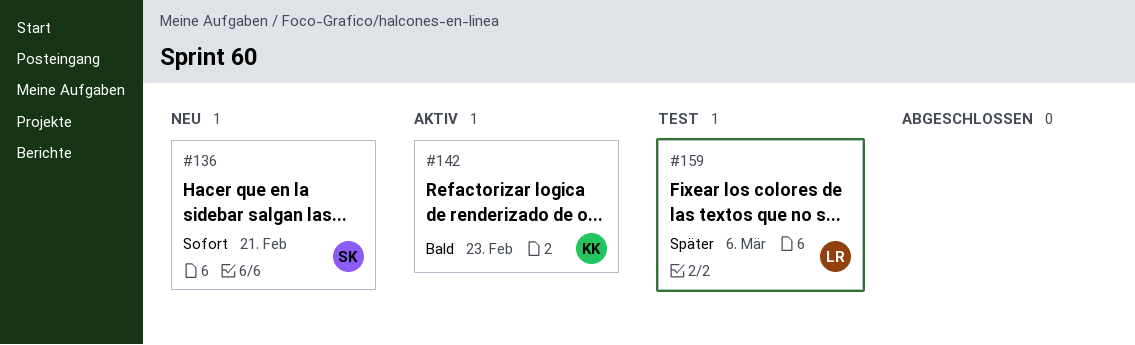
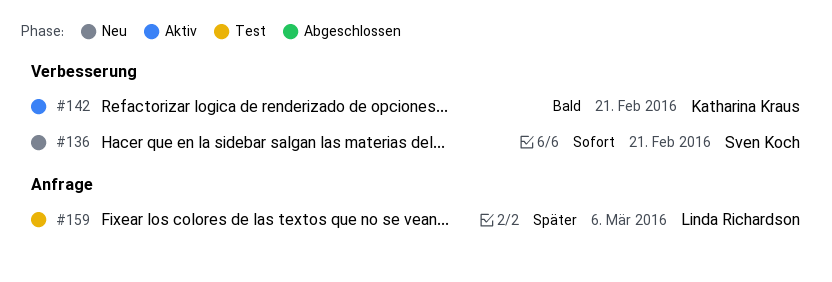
#142, due: Feb 23 -> Feb 21

